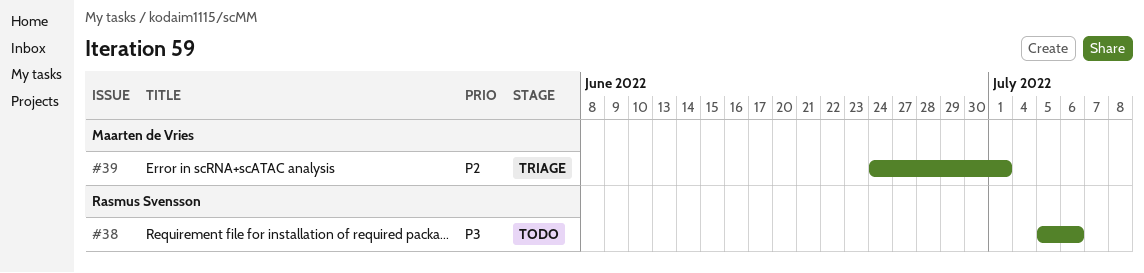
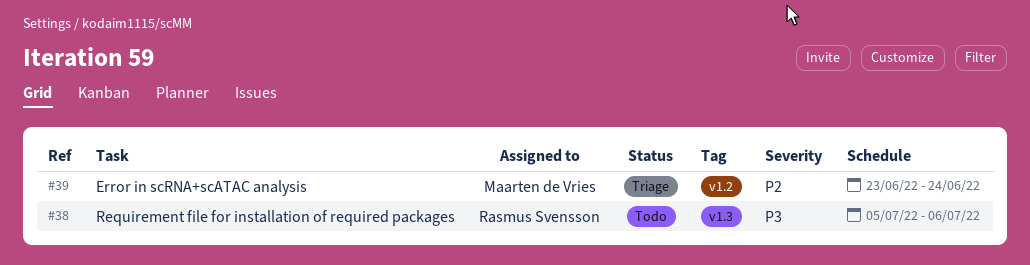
#39, start: Jun 24 -> Jun 23
#39, due: Jul 1 -> Jun 24

